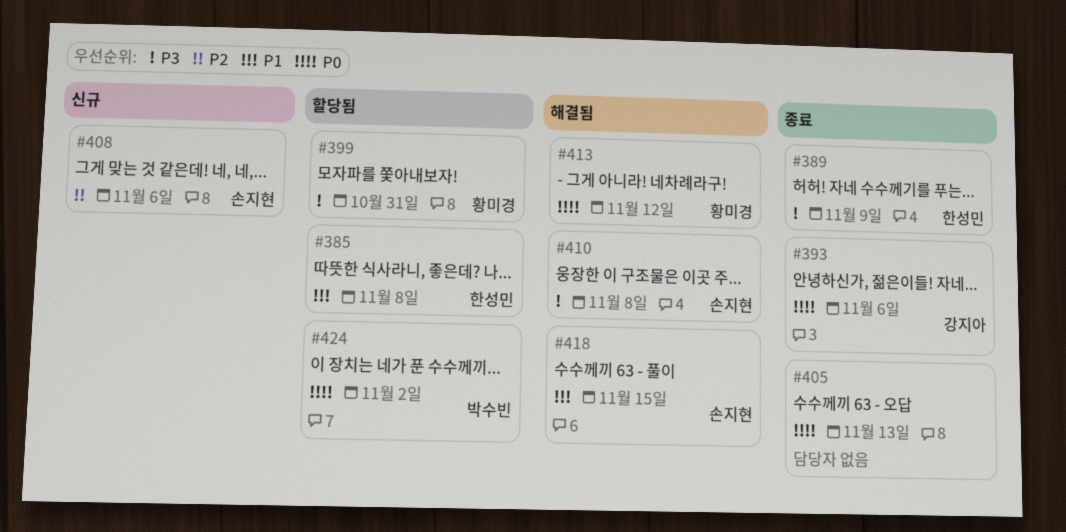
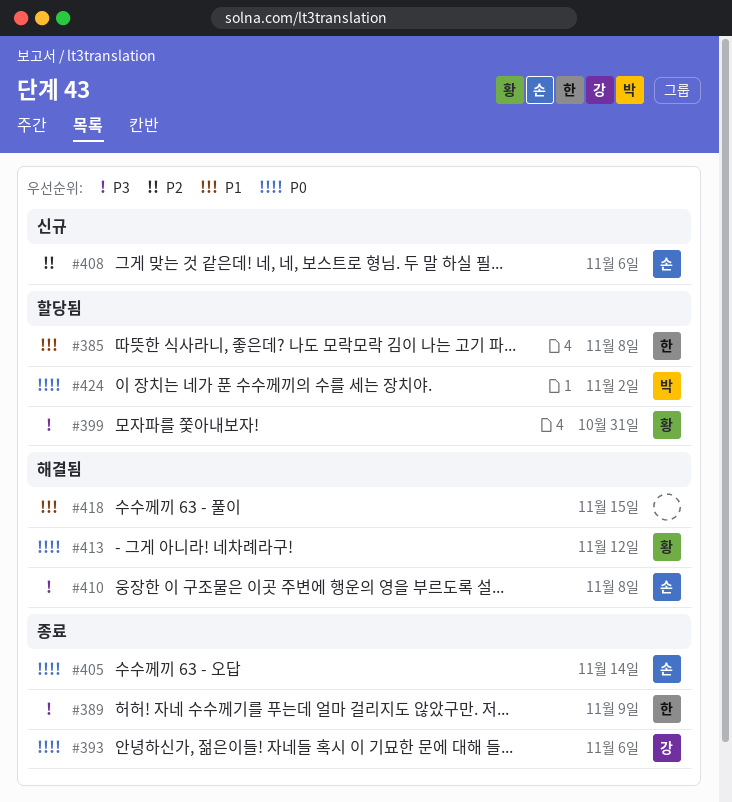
#405, owner: none -> 손지현
#405, due: Nov 13 -> Nov 14
#418, owner: 손지현 -> none

